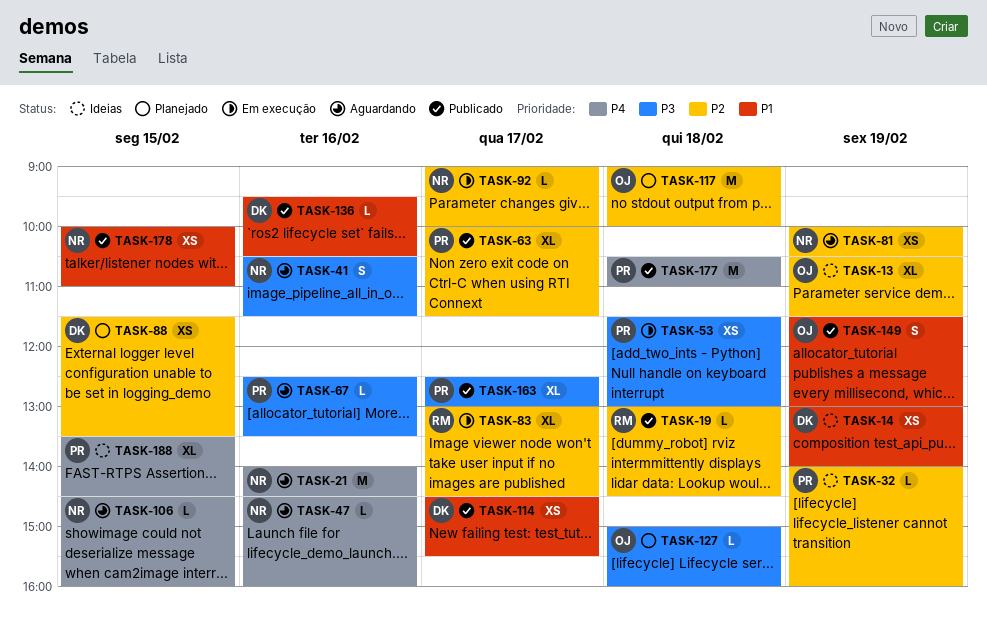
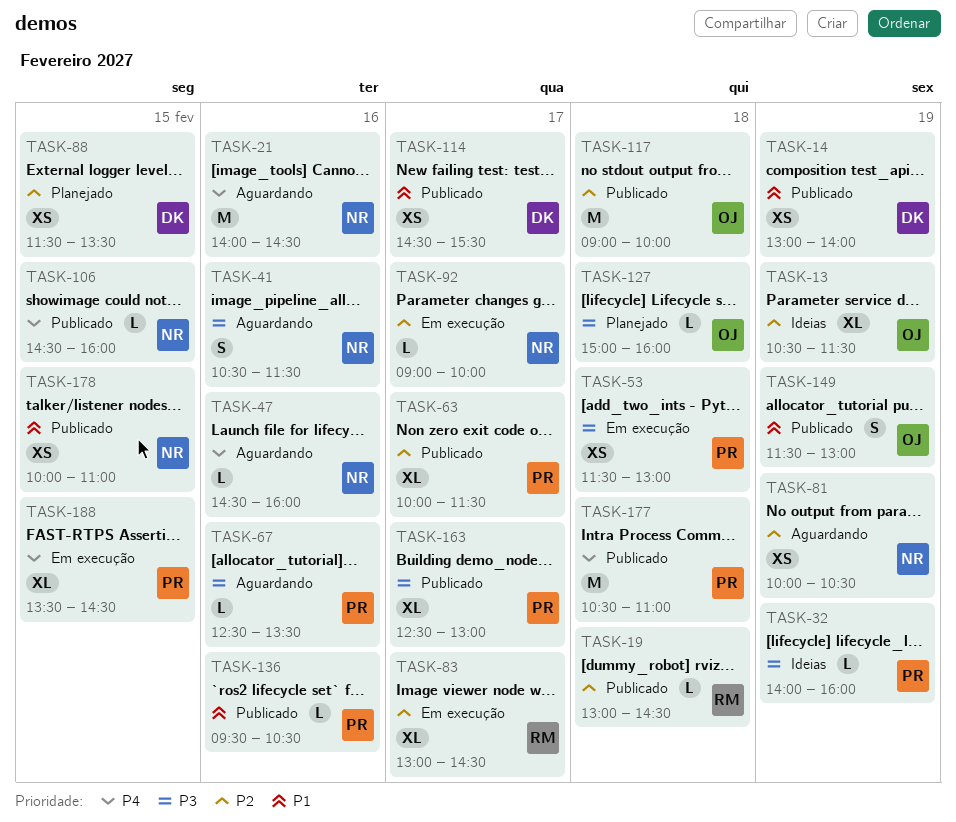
TASK-14, status: Ideias -> Publicado
TASK-32, priority: P2 -> P3
TASK-106, status: Aguardando -> Publicado
TASK-117, status: Planejado -> Publicado
TASK-136, owner: DK -> PR
TASK-188, status: Ideias -> Em execução

